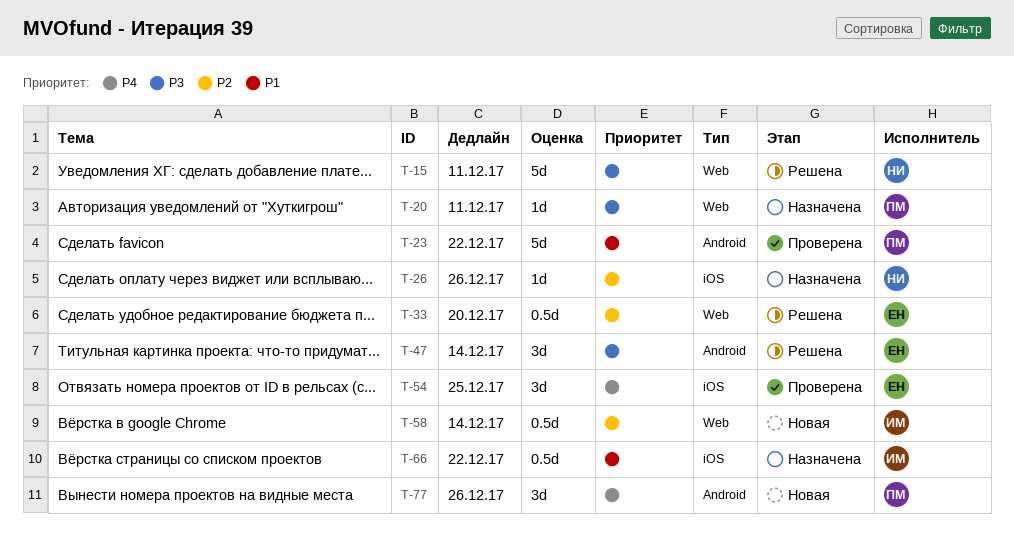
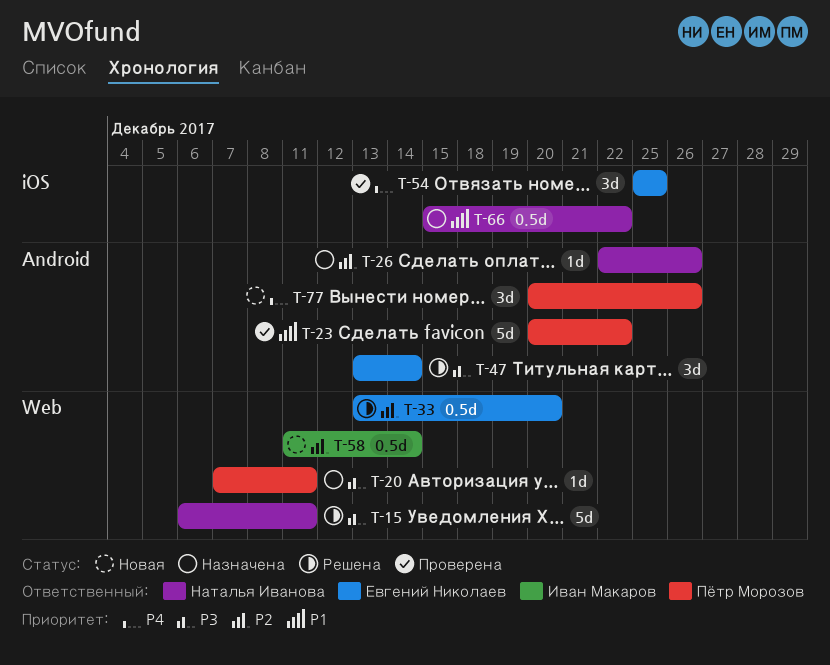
T-26, label: iOS -> Android
T-66, owner: Иван Макаров -> Наталья Иванова

